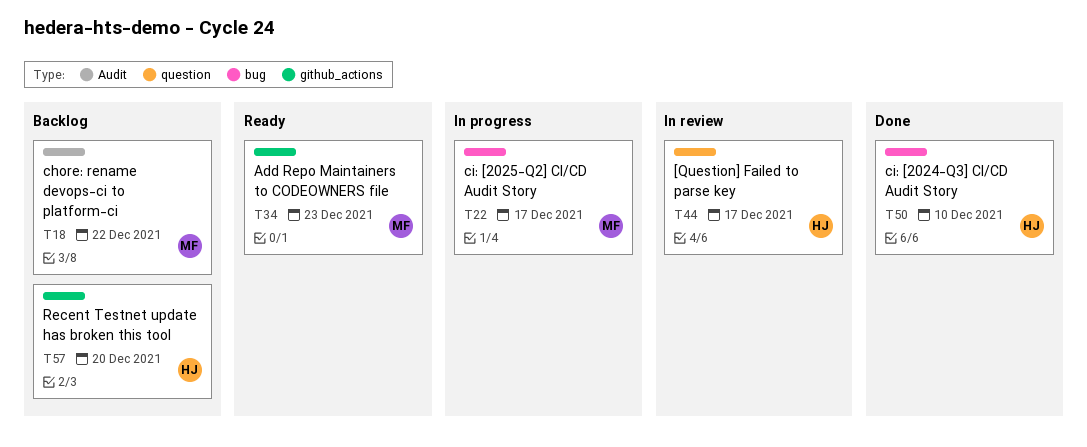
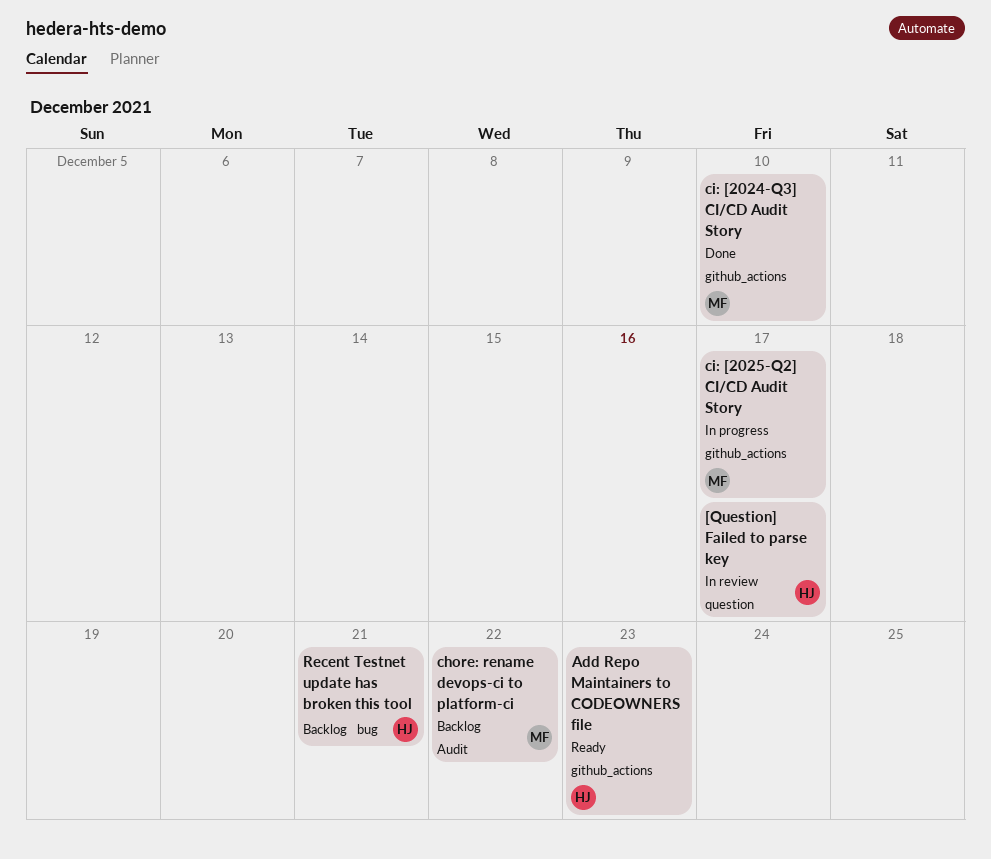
Add Repo Maintainers to CODEOWNERS file, owner: MF -> HJ
ci: [2024-Q3] CI/CD Audit Story, owner: HJ -> MF
ci: [2024-Q3] CI/CD Audit Story, label: bug -> github_actions
ci: [2025-Q2] CI/CD Audit Story, label: bug -> github_actions
Recent Testnet update has broken this tool, label: github_actions -> bug
Recent Testnet update has broken this tool, due: Dec 20 -> Dec 21

